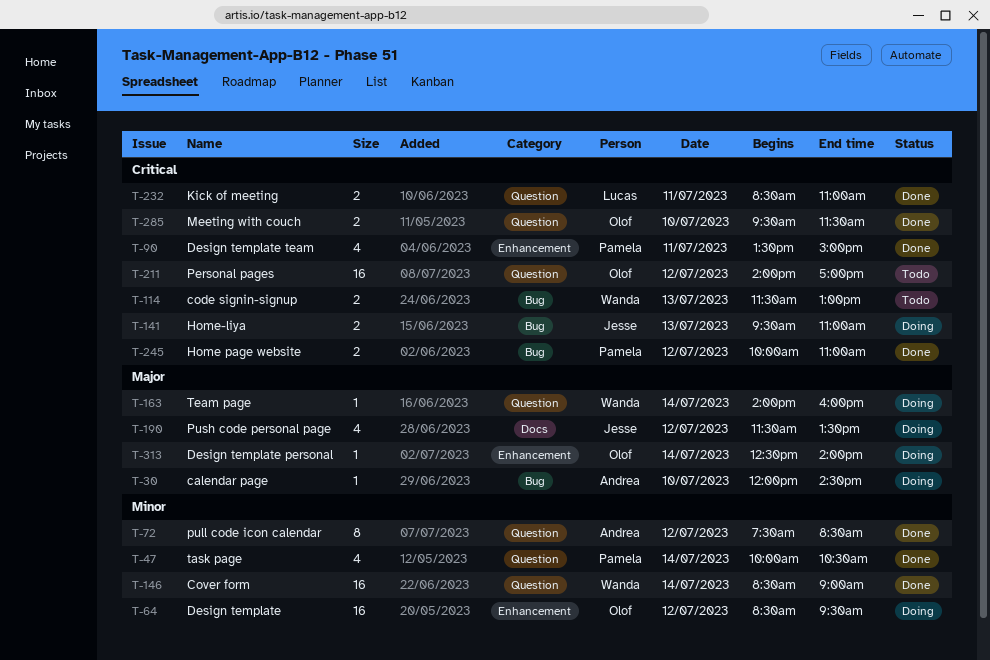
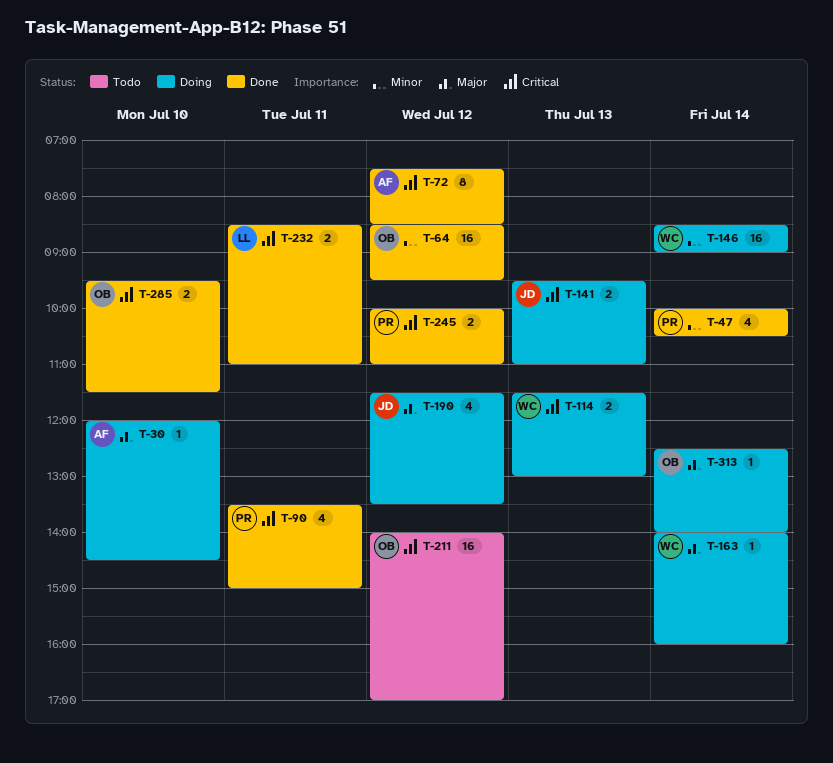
T-64, status: Doing -> Done
T-72, priority: Minor -> Critical
T-114, status: Todo -> Doing
T-146, status: Done -> Doing

